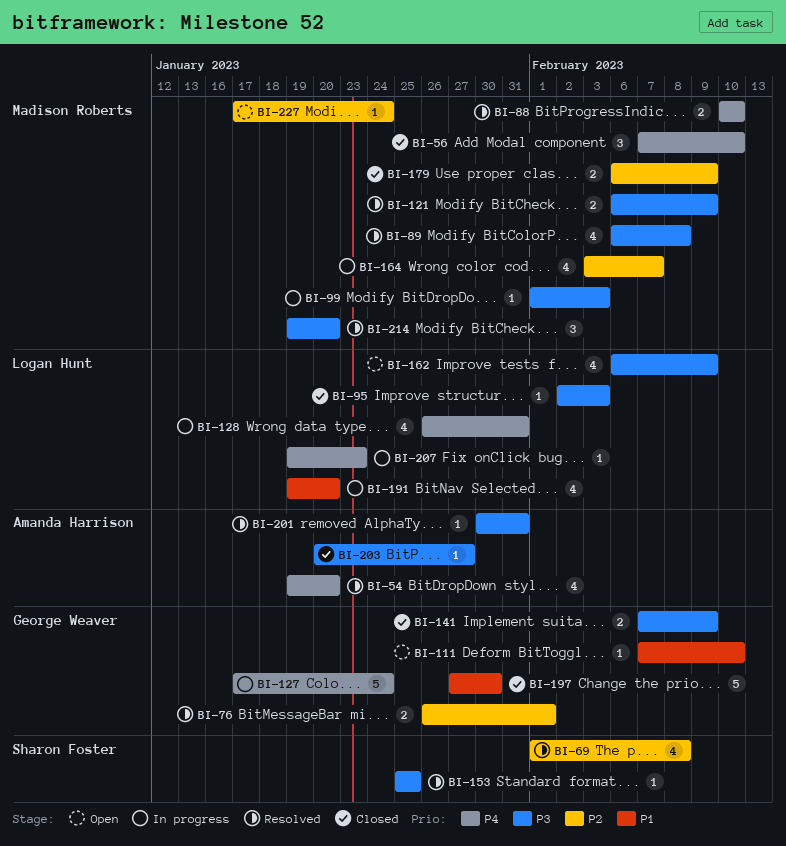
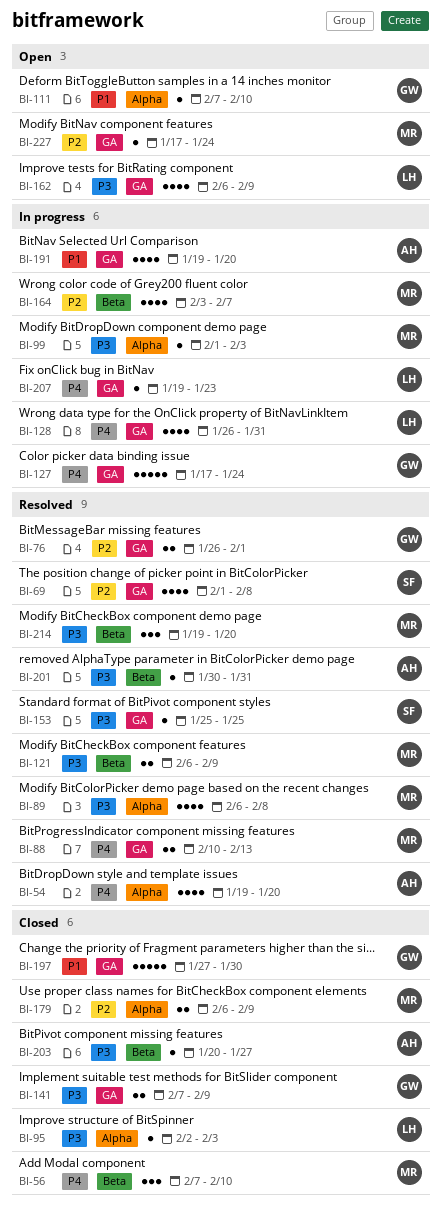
BI-88, due: Feb 10 -> Feb 13
BI-191, owner: Logan Hunt -> Amanda Harrison

